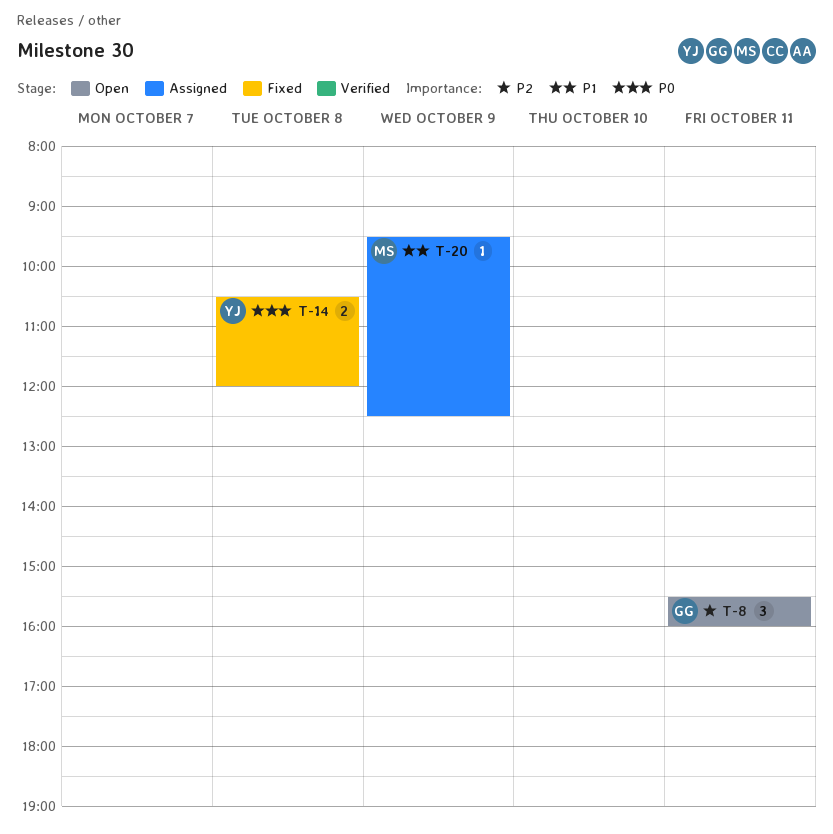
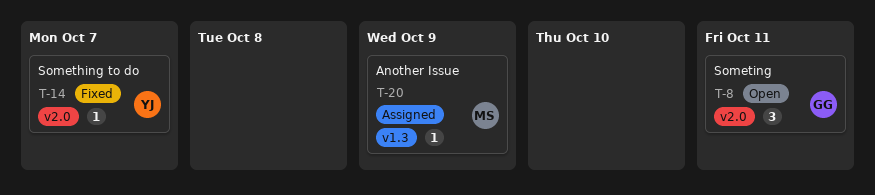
T-14, estimate: 2 -> 1
T-14, day: Oct 8 -> Oct 7

